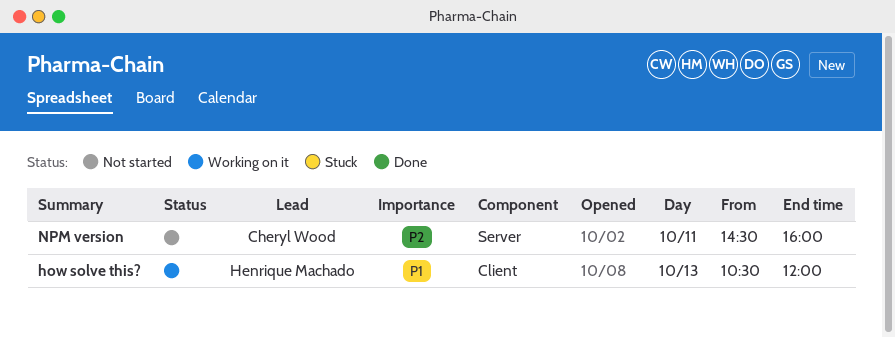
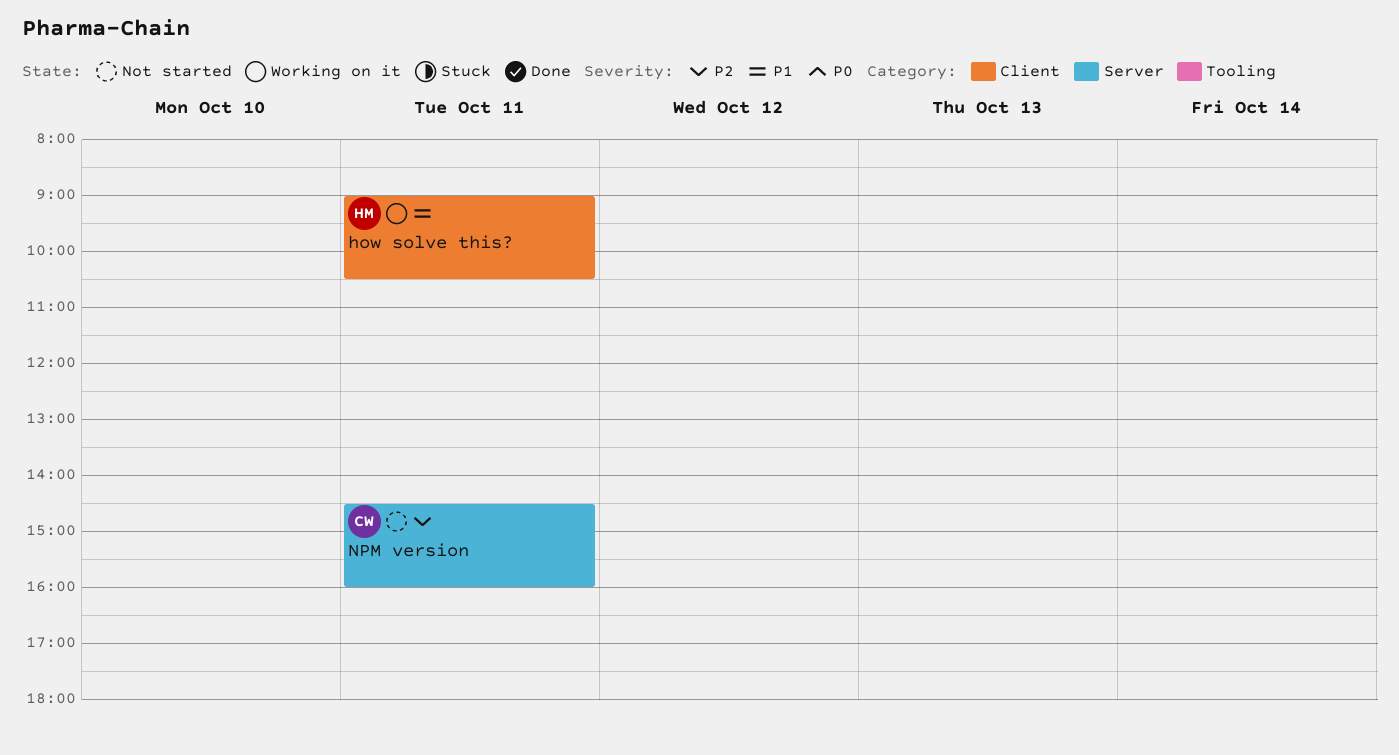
how solve this?, day: Oct 13 -> Oct 11
how solve this?, begins: 10:30 -> 09:00
how solve this?, ends: 12:00 -> 10:30

